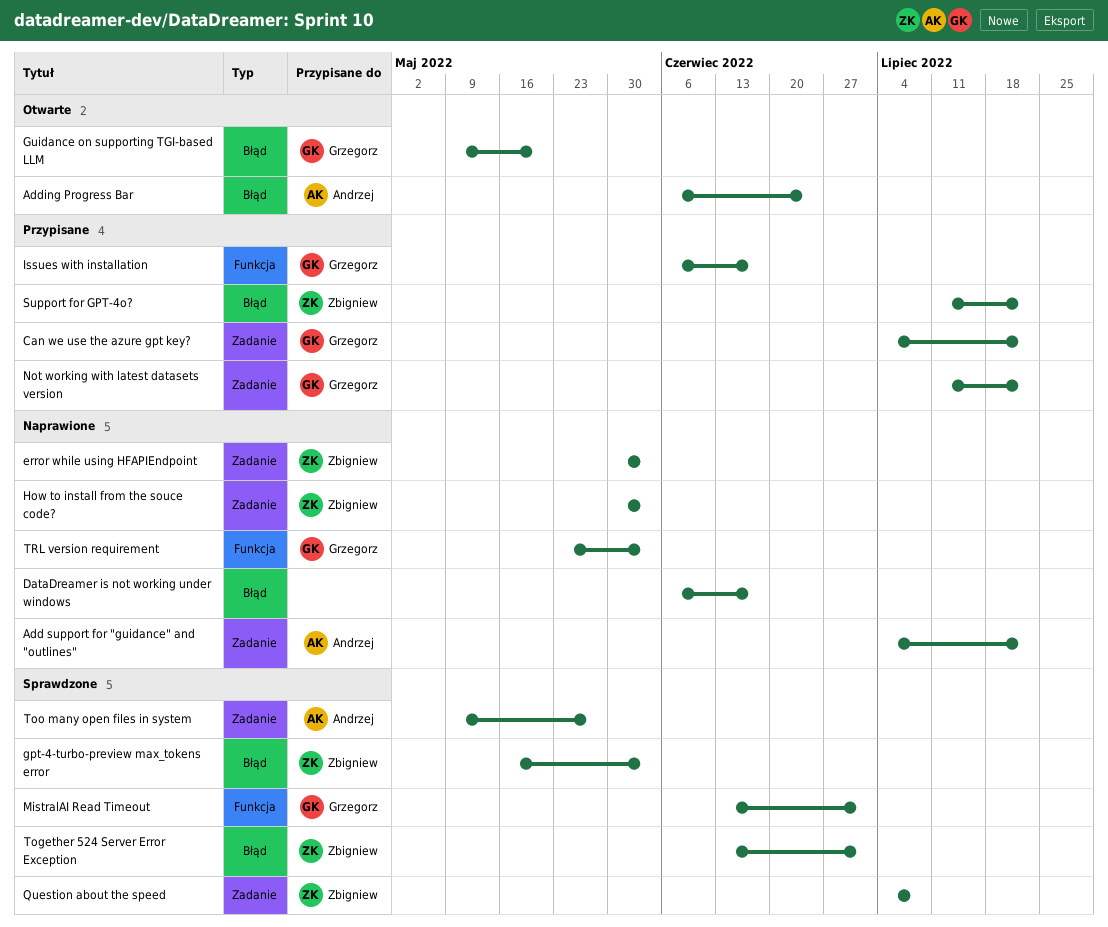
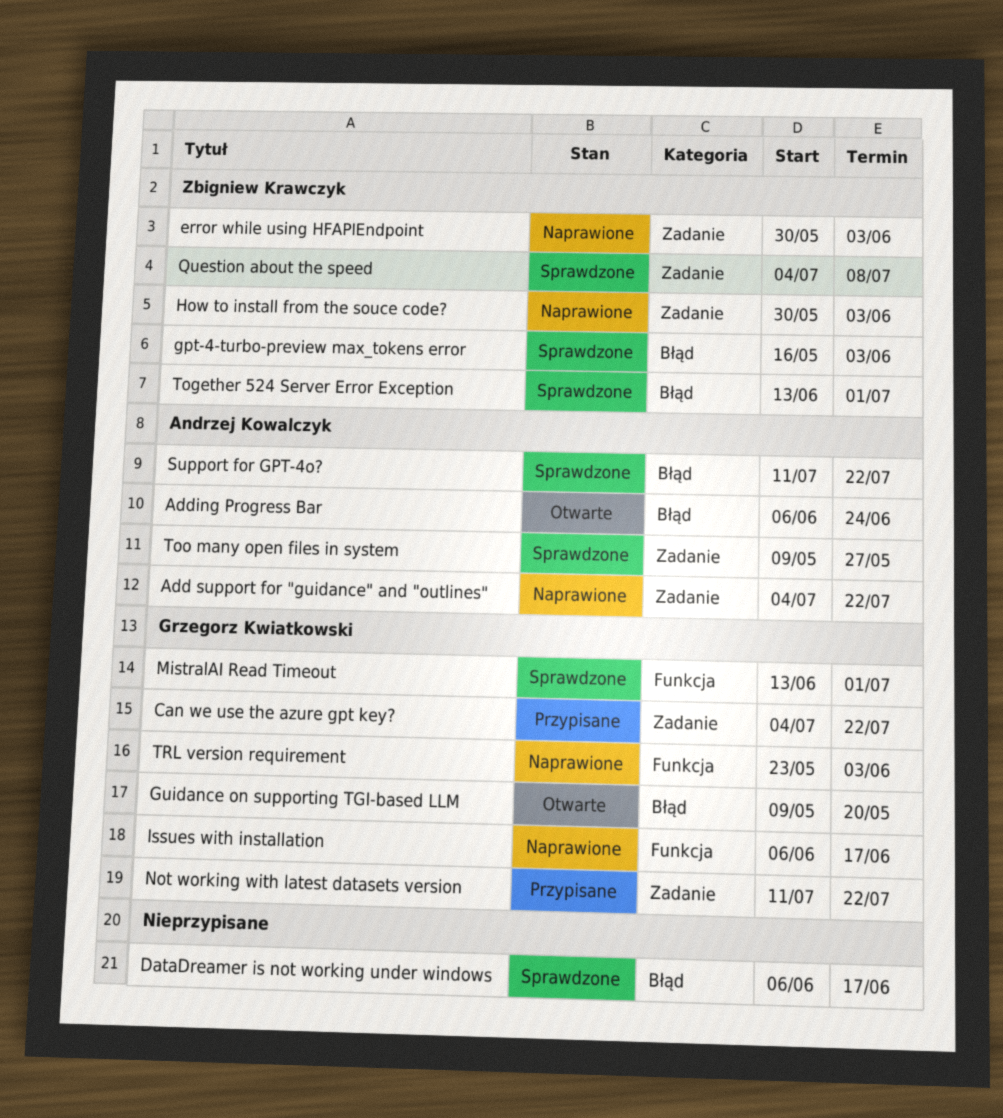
DataDreamer is not working under windows, status: Naprawione -> Sprawdzone
Issues with installation, status: Przypisane -> Naprawione
Support for GPT-4o?, status: Przypisane -> Sprawdzone
Support for GPT-4o?, owner: Zbigniew Krawczyk -> Andrzej Kowalczyk

